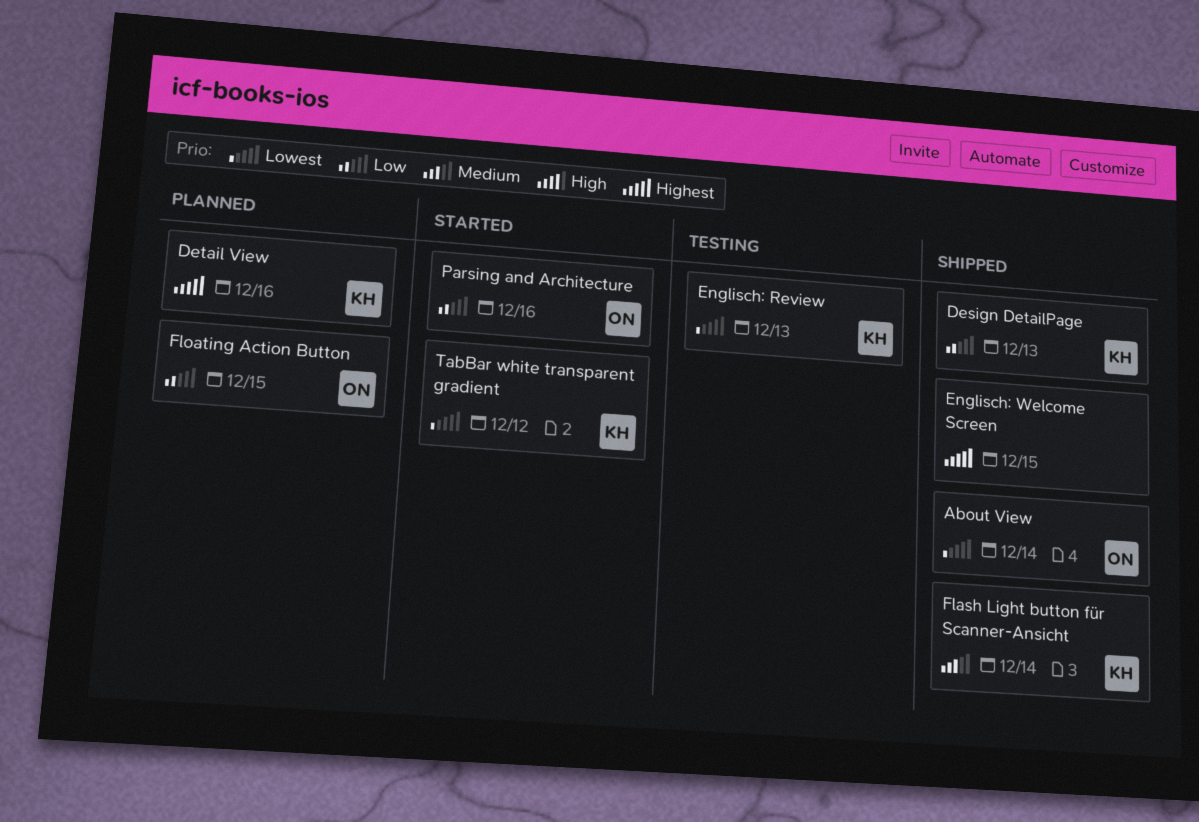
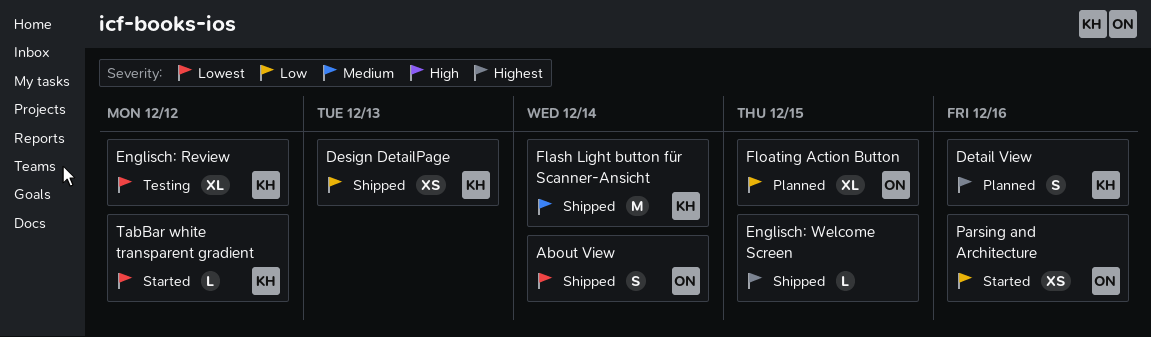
Englisch: Review, due: Dec 13 -> Dec 12

